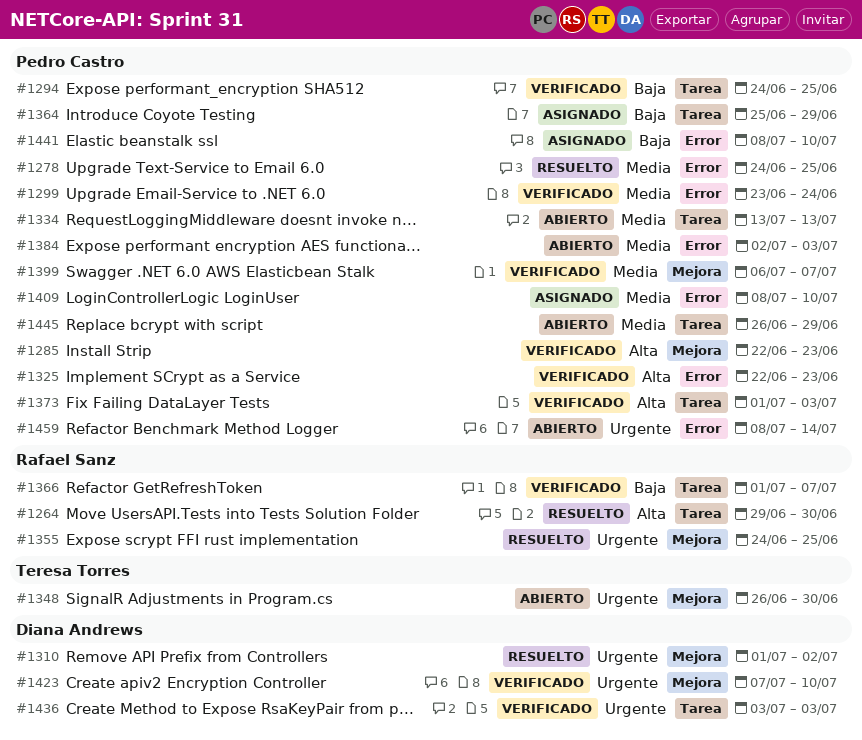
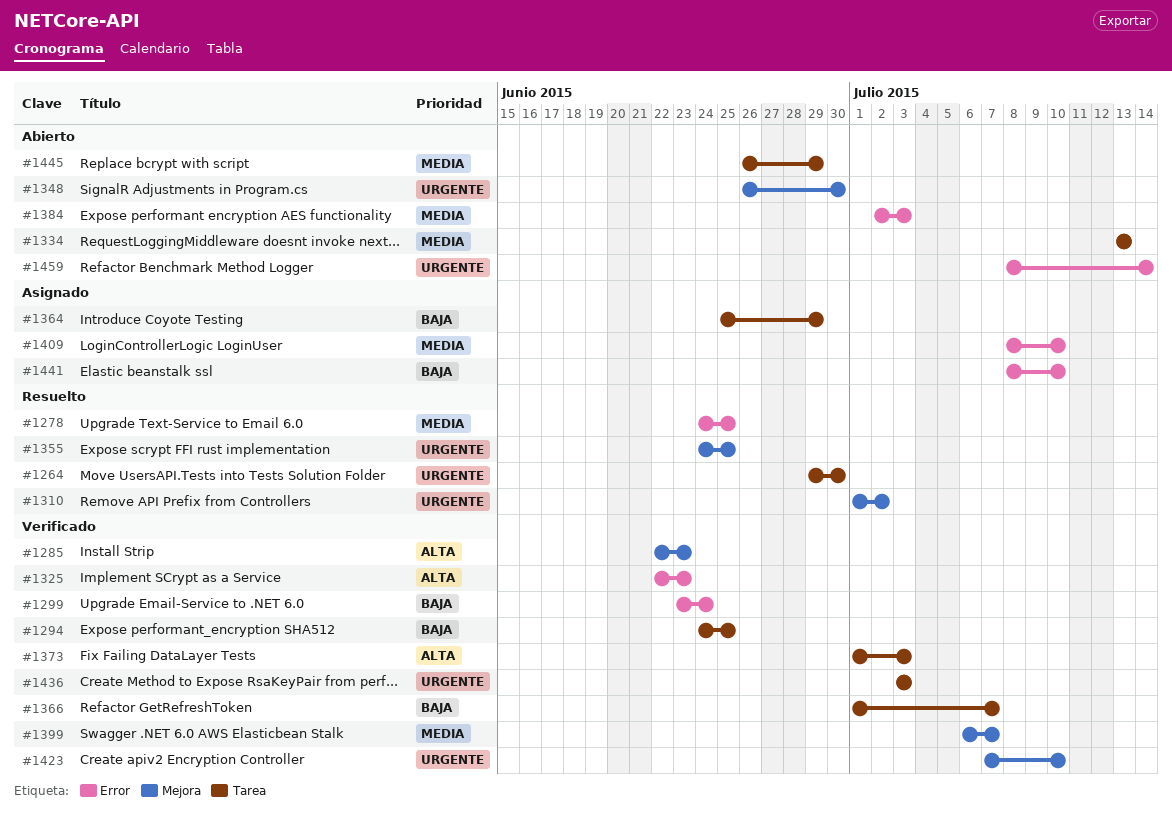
#1264, priority: Alta -> Urgente
#1299, priority: Media -> Baja

